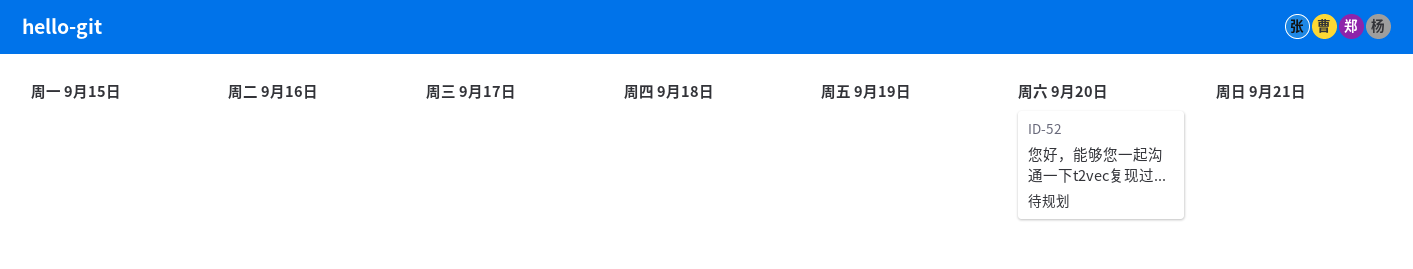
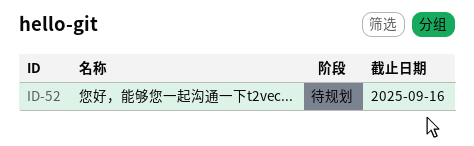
ID-52, due: Sep 20 -> Sep 16

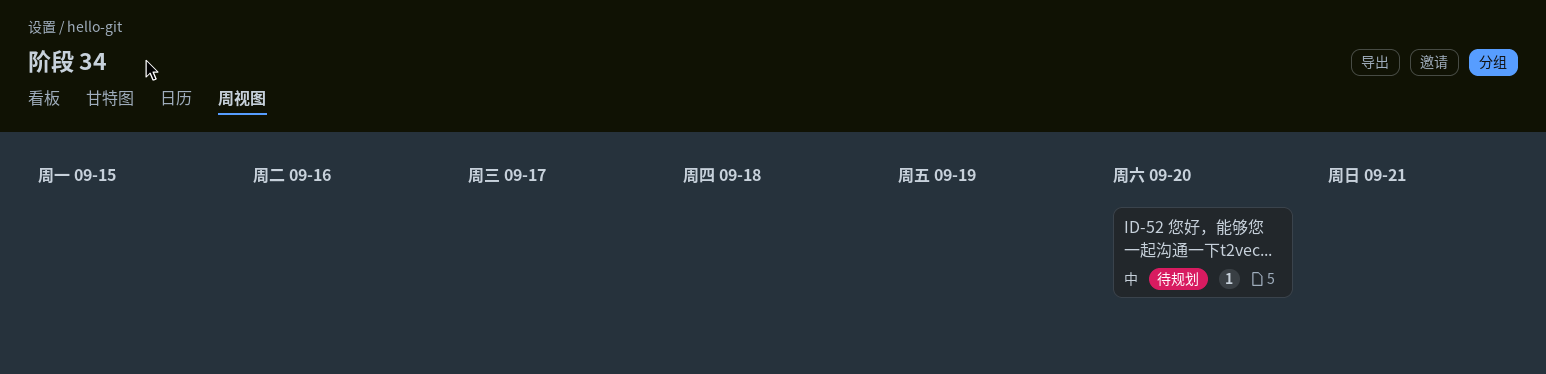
ID-52, due: Sep 16 -> Sep 20

